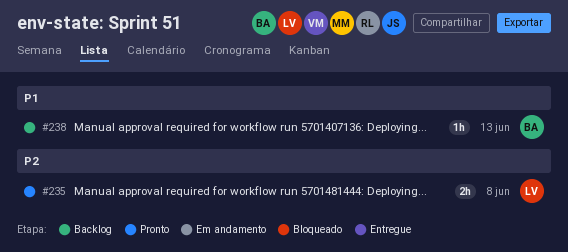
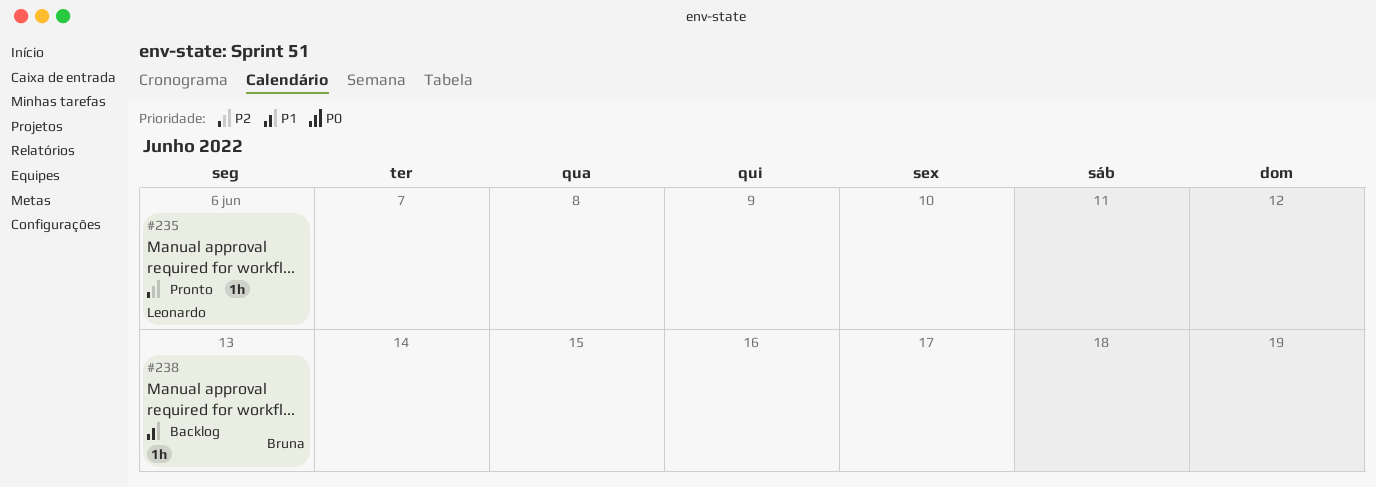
#235, estimate: 2h -> 1h
#235, due: Jun 8 -> Jun 6

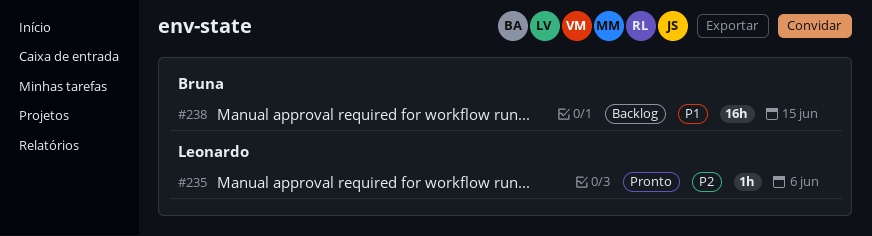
#238, estimate: 1h -> 16h
#238, due: Jun 13 -> Jun 15

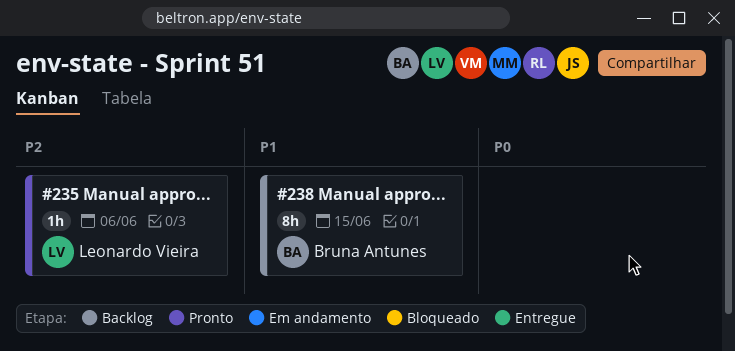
#238, estimate: 16h -> 8h

